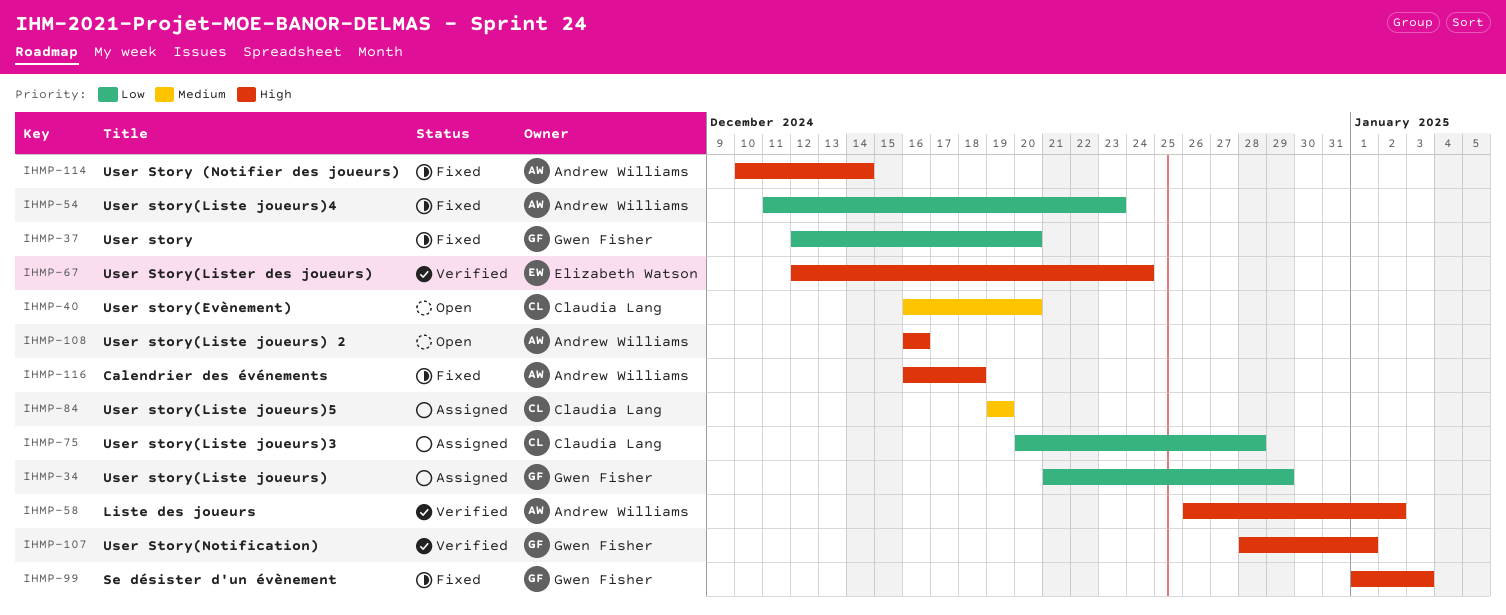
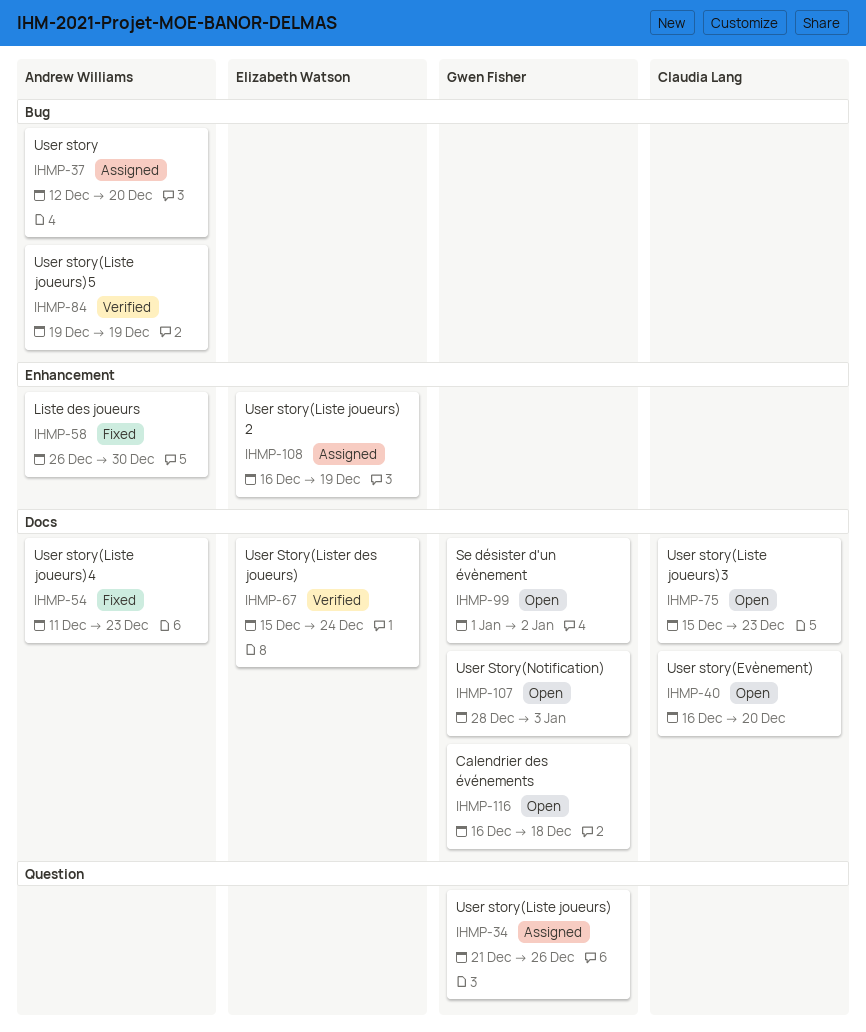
IHMP-34, due: Dec 29 -> Dec 26
IHMP-37, status: Fixed -> Assigned
IHMP-37, owner: Gwen Fisher -> Andrew Williams
IHMP-58, status: Verified -> Fixed
IHMP-58, due: Jan 2 -> Dec 30
IHMP-67, start: Dec 12 -> Dec 15
IHMP-75, status: Assigned -> Open
IHMP-75, start: Dec 20 -> Dec 15
IHMP-75, due: Dec 28 -> Dec 23
IHMP-84, status: Assigned -> Verified
IHMP-84, owner: Claudia Lang -> Andrew Williams
IHMP-99, status: Fixed -> Open
IHMP-99, due: Jan 3 -> Jan 2
IHMP-107, status: Verified -> Open
IHMP-107, due: Jan 1 -> Jan 3
IHMP-108, status: Open -> Assigned
IHMP-108, owner: Andrew Williams -> Elizabeth Watson
IHMP-108, due: Dec 16 -> Dec 19
IHMP-114: present -> none
IHMP-116, status: Fixed -> Open
IHMP-116, owner: Andrew Williams -> Gwen Fisher

